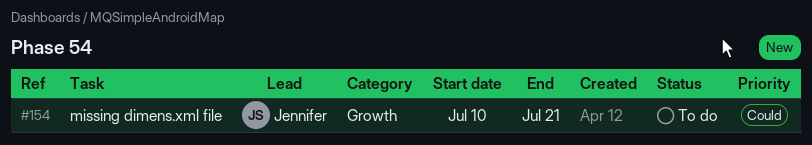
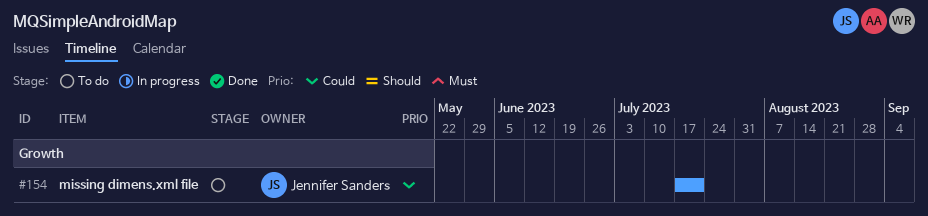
#154, start: Jul 10 -> Jul 17

